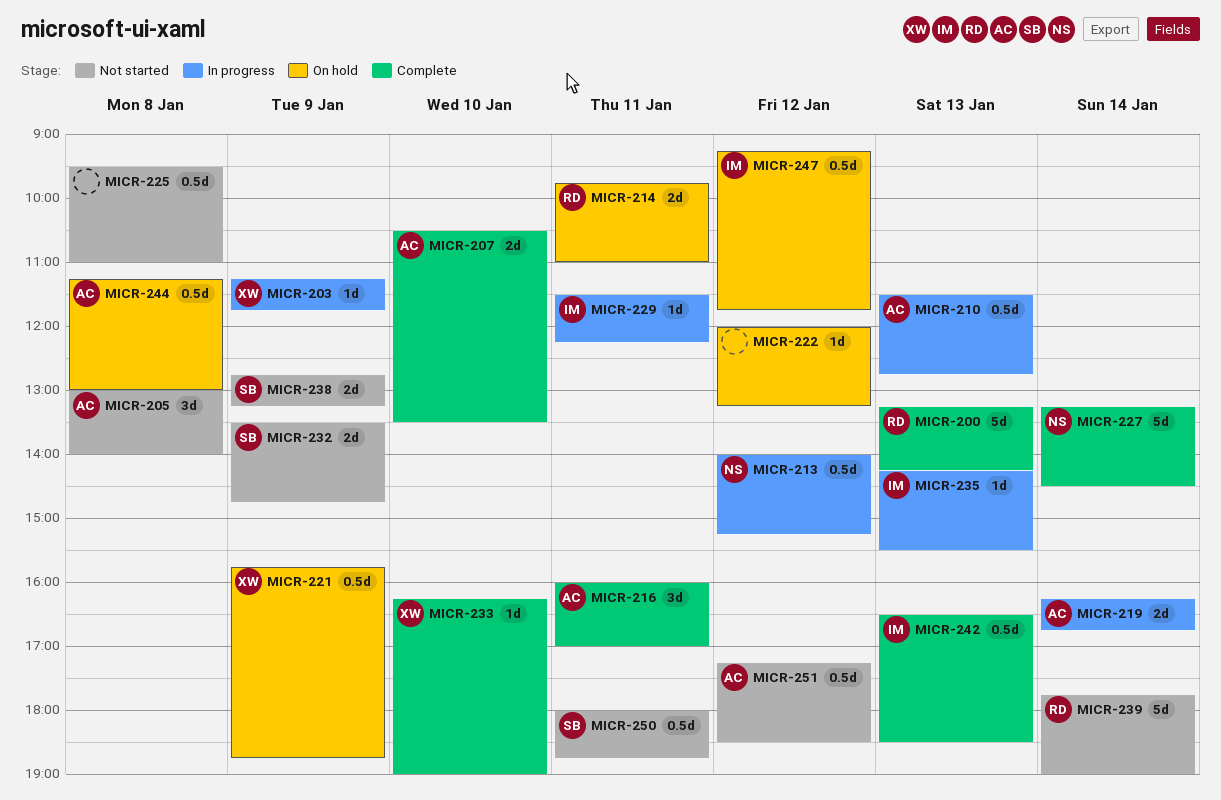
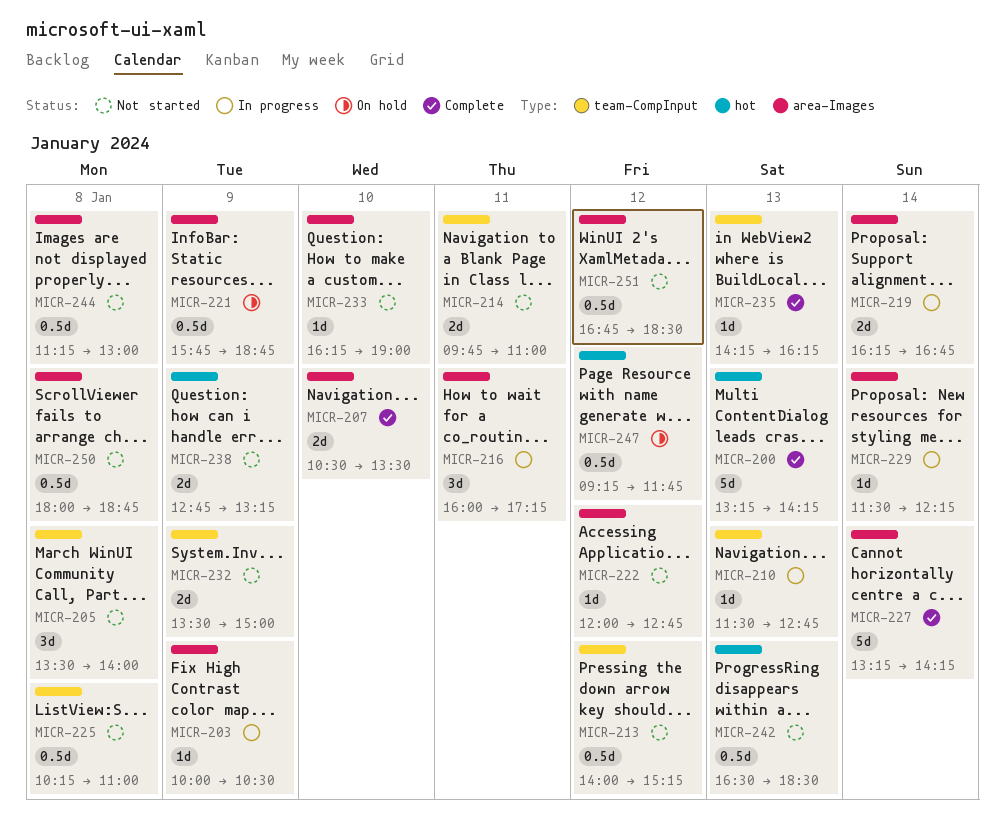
MICR-203, begins: 11:15 -> 10:00
MICR-203, ends: 11:45 -> 10:30
MICR-205, begins: 13:00 -> 13:30
MICR-210, estimate: 0.5d -> 1d
MICR-213, status: In progress -> Not started
MICR-214, status: On hold -> Not started
MICR-216, status: Complete -> In progress
MICR-216, ends: 17:00 -> 17:15
MICR-222, status: On hold -> Not started
MICR-222, ends: 13:15 -> 12:45
MICR-225, begins: 09:30 -> 10:15
MICR-227, ends: 14:30 -> 14:15
MICR-229, day: Jan 11 -> Jan 14
MICR-232, ends: 14:45 -> 15:00
MICR-233, status: Complete -> Not started
MICR-235, status: In progress -> Complete
MICR-235, ends: 15:30 -> 16:15
MICR-239: present -> none
MICR-242, status: Complete -> Not started
MICR-244, status: On hold -> Not started
MICR-250, day: Jan 11 -> Jan 8
MICR-251, begins: 17:15 -> 16:45

